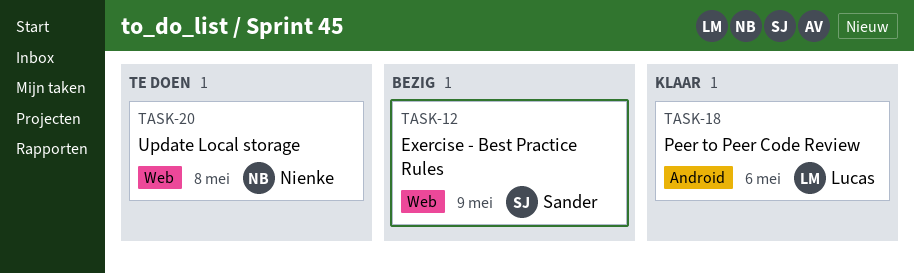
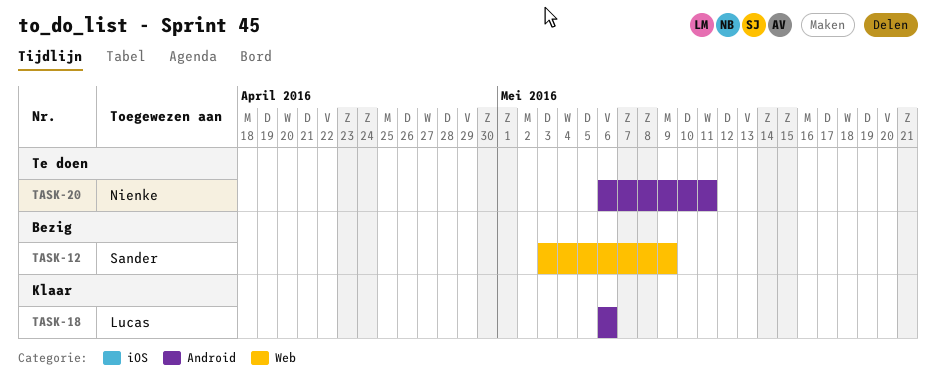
TASK-20, label: Web -> Android
TASK-20, due: May 8 -> May 11

